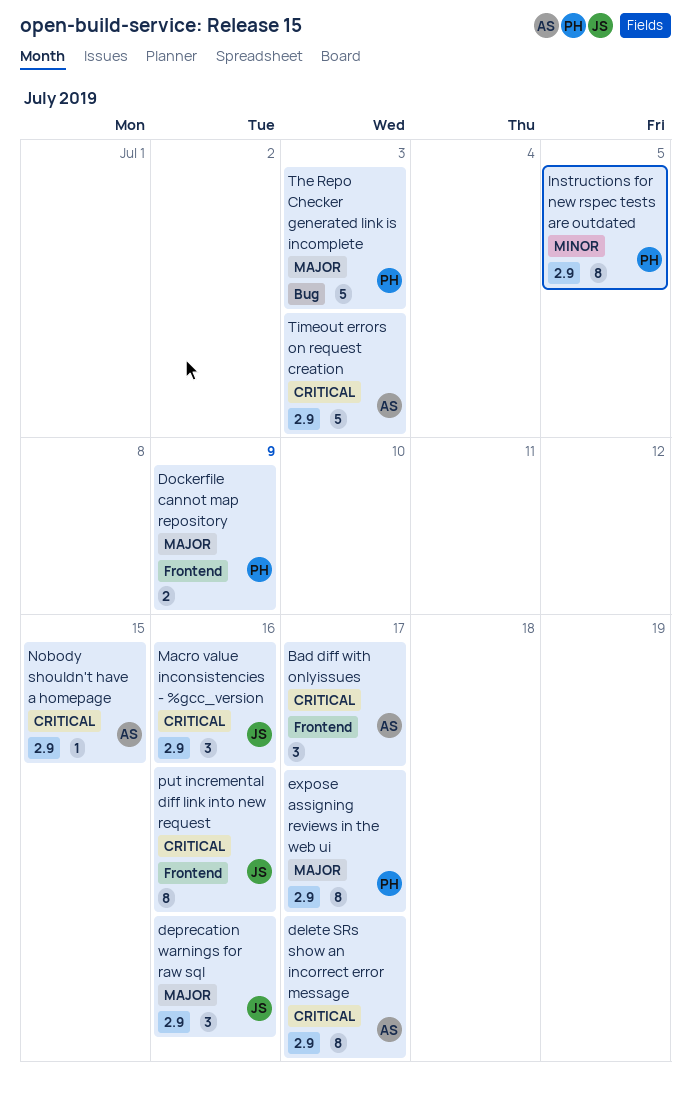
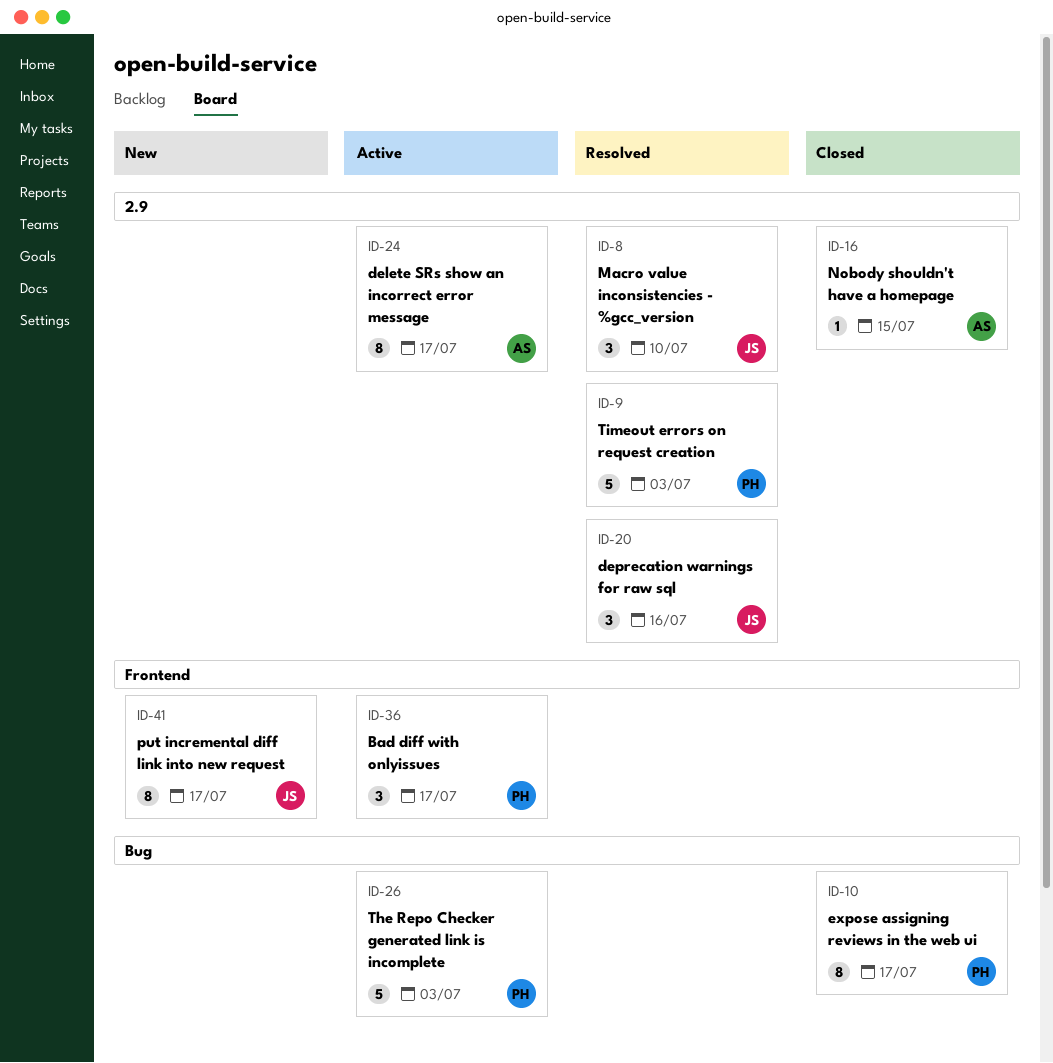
Bad diff with onlyissues, owner: AS -> PH
Dockerfile cannot map repository: present -> none
expose assigning reviews in the web ui, label: 2.9 -> Bug
Instructions for new rspec tests are outdated: present -> none
Macro value inconsistencies - %gcc_version, due: Jul 16 -> Jul 10
put incremental diff link into new request, due: Jul 16 -> Jul 17
Timeout errors on request creation, owner: AS -> PH

